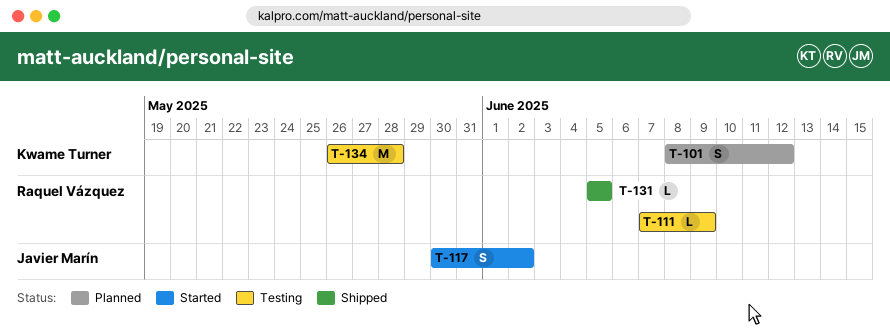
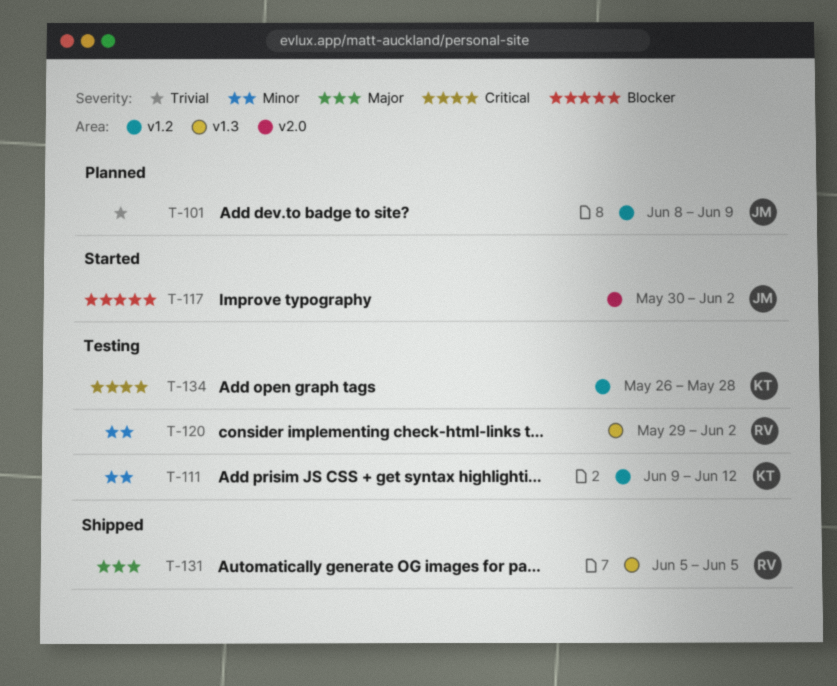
T-101, owner: Kwame Turner -> Javier Marín
T-101, due: Jun 12 -> Jun 9
T-111, owner: Raquel Vázquez -> Kwame Turner
T-111, start: Jun 7 -> Jun 9
T-111, due: Jun 9 -> Jun 12
T-120: none -> present

